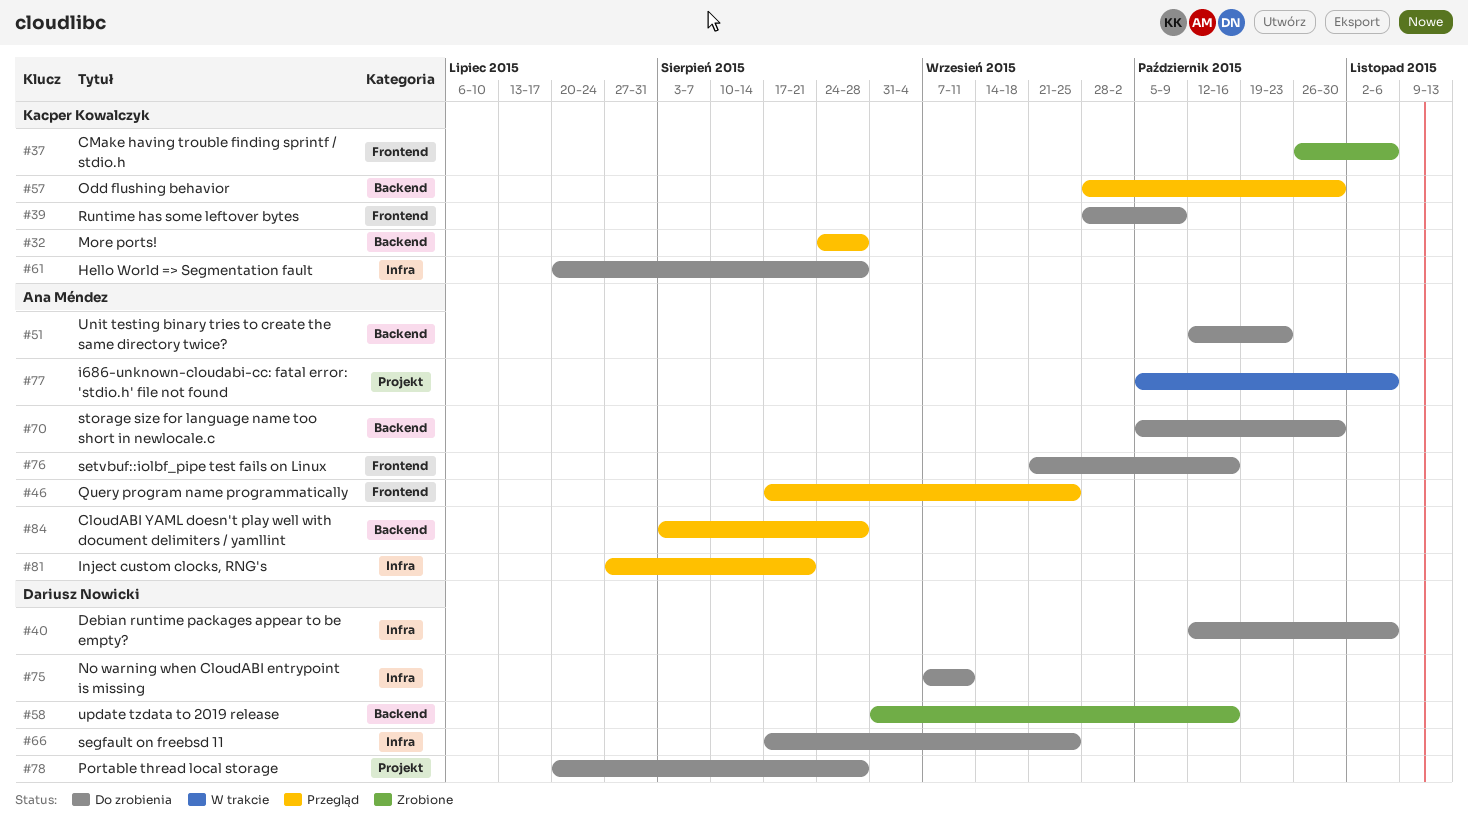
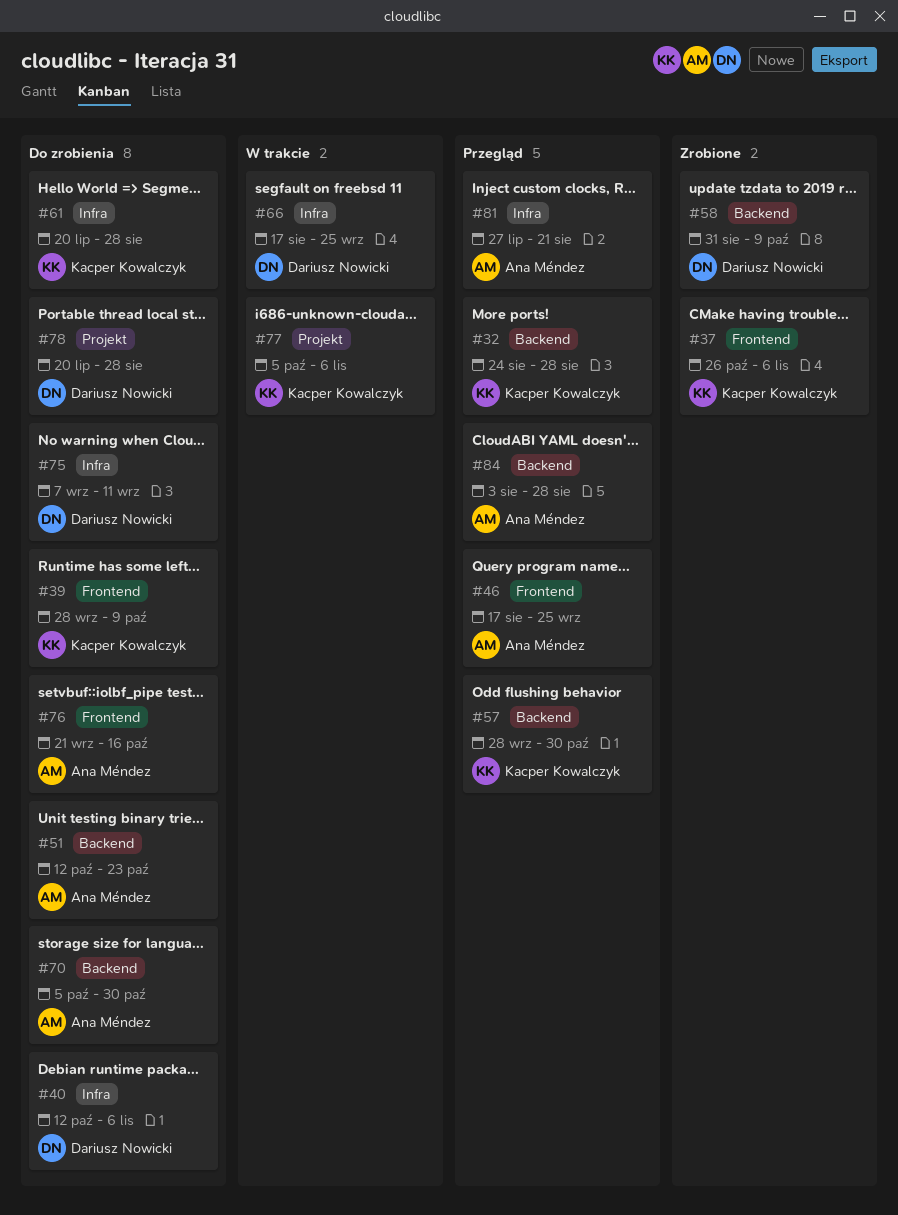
#58, due: Oct 16 -> Oct 9
#66, status: Do zrobienia -> W trakcie
#77, owner: Ana Méndez -> Kacper Kowalczyk

